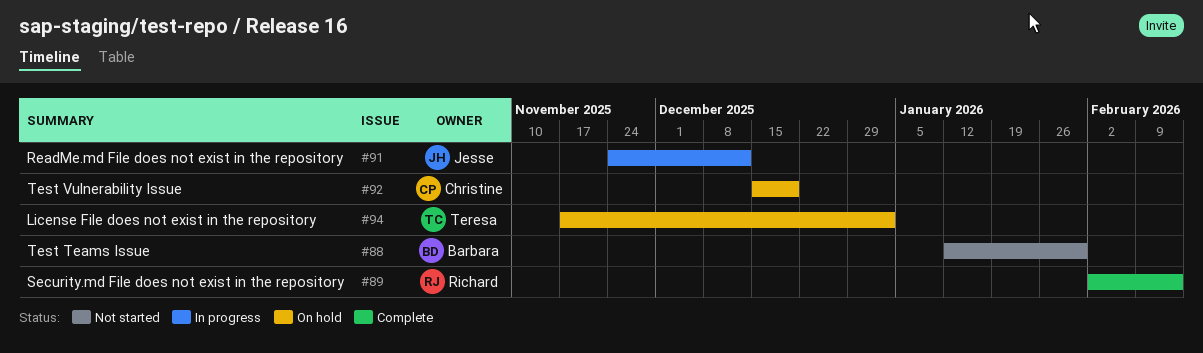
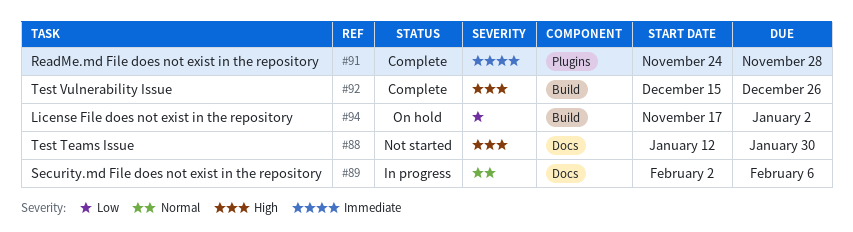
#89, status: Complete -> In progress
#89, due: Feb 13 -> Feb 6
#91, status: In progress -> Complete
#91, due: Dec 12 -> Nov 28
#92, status: On hold -> Complete
#92, due: Dec 19 -> Dec 26

